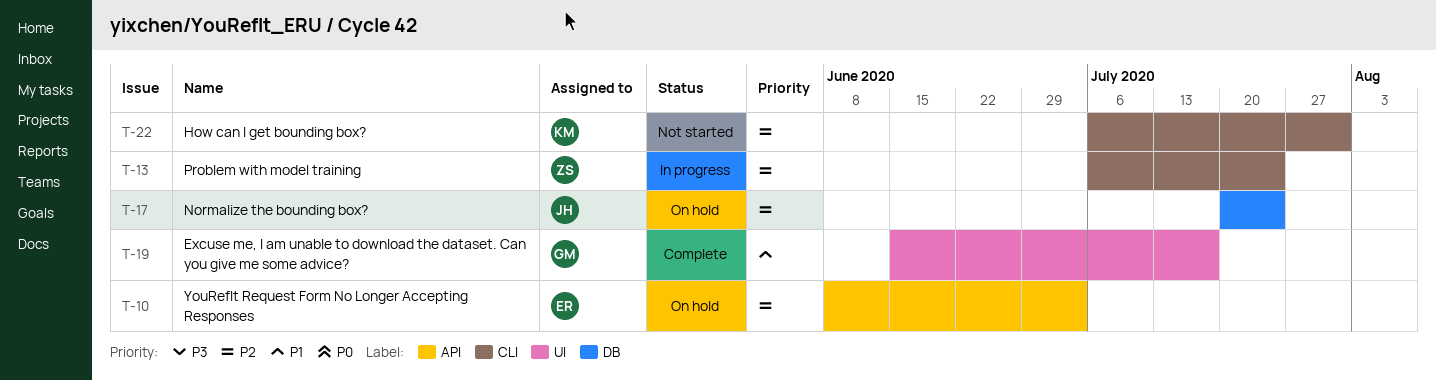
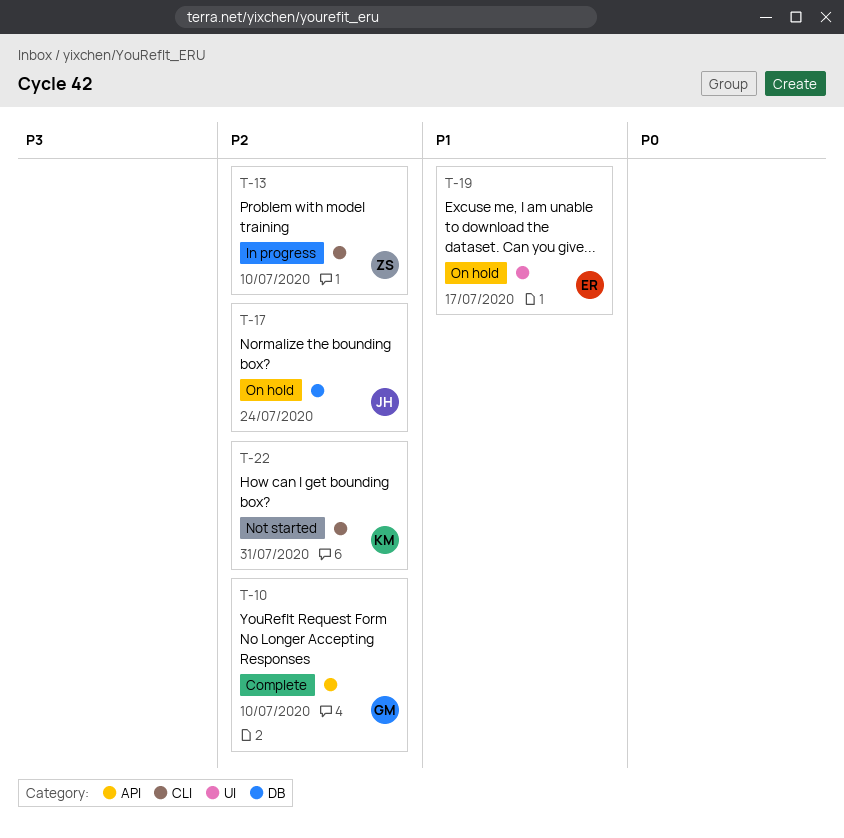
T-10, status: On hold -> Complete
T-10, owner: ER -> GM
T-10, due: Jul 3 -> Jul 10
T-13, due: Jul 24 -> Jul 10
T-19, status: Complete -> On hold
T-19, owner: GM -> ER

